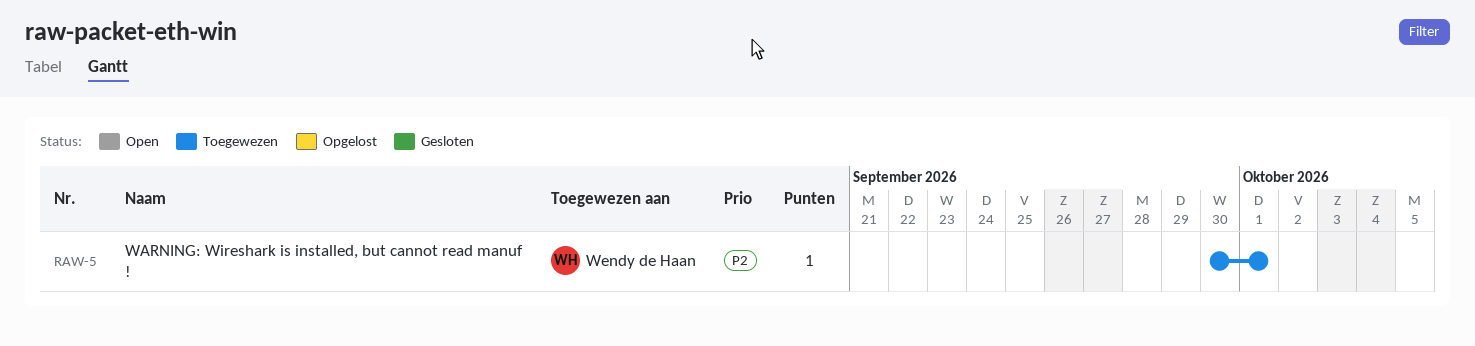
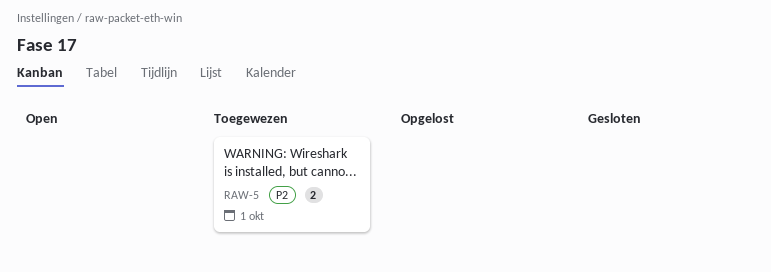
RAW-5, estimate: 1 -> 2

